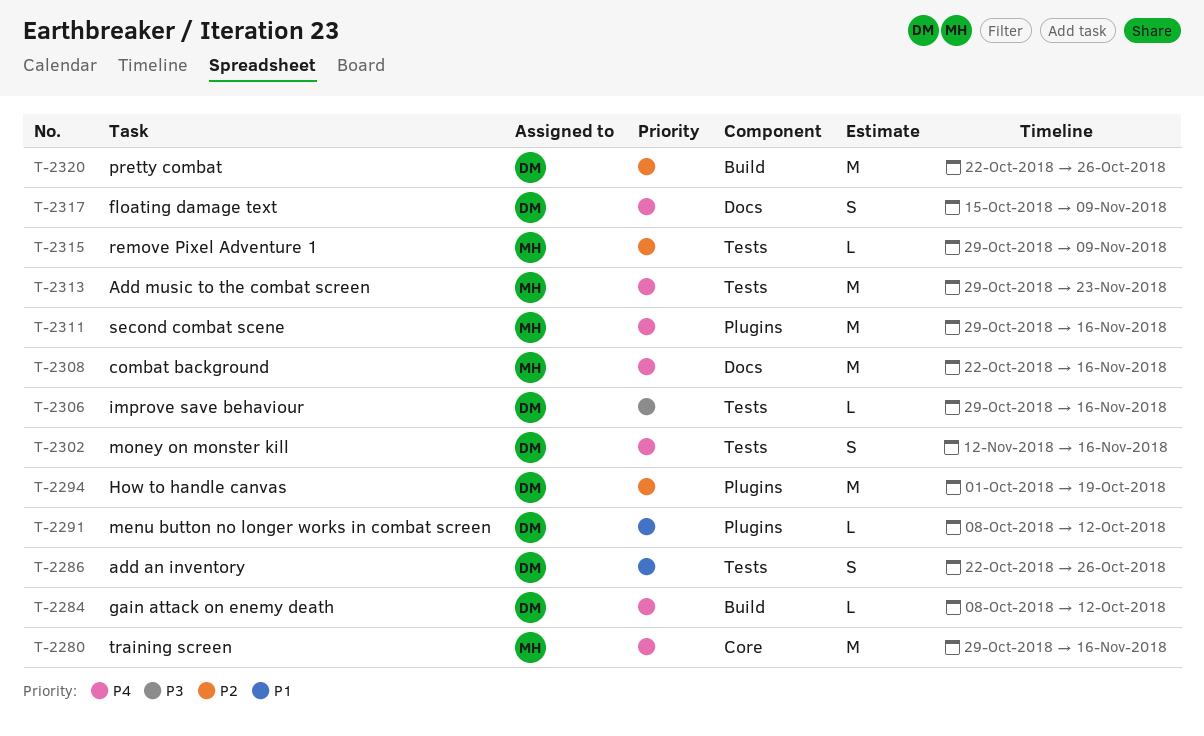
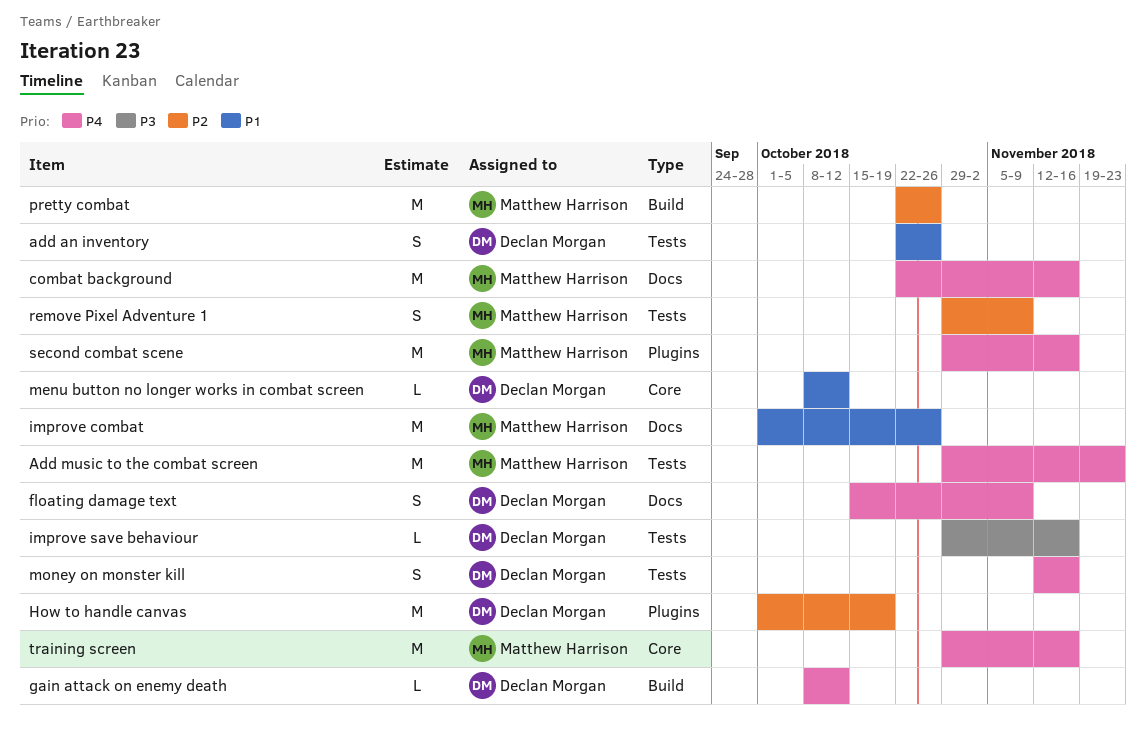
improve combat: none -> present
menu button no longer works in combat screen, label: Plugins -> Core
pretty combat, owner: Declan Morgan -> Matthew Harrison
remove Pixel Adventure 1, estimate: L -> S

